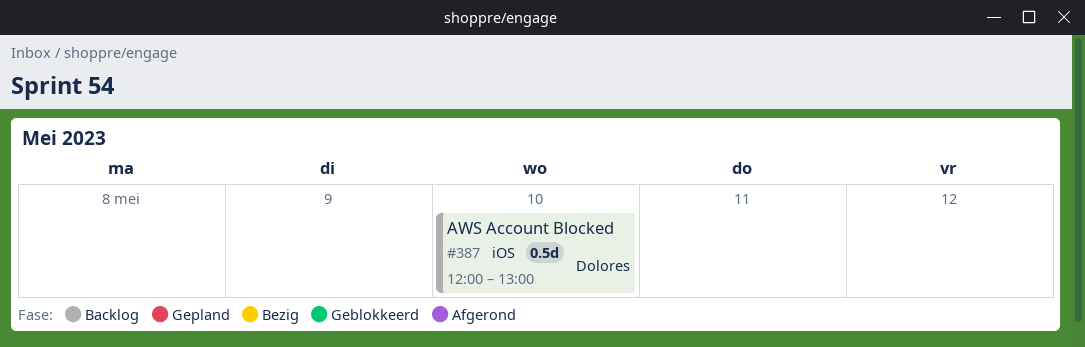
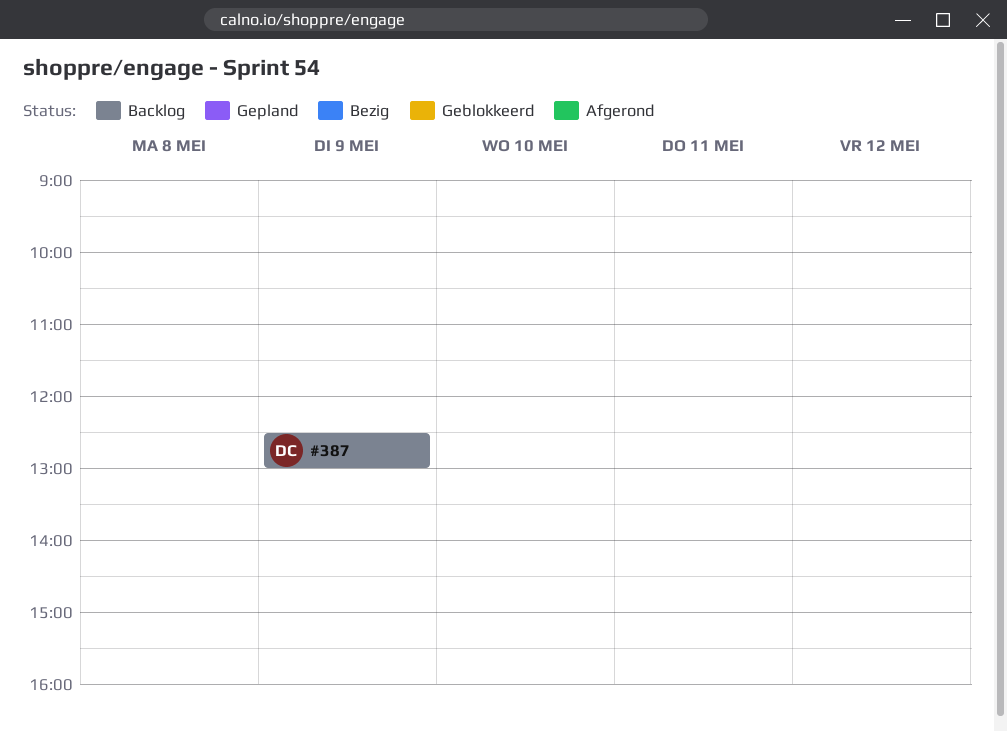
#387, day: May 10 -> May 9
#387, begins: 12:00 -> 12:30

